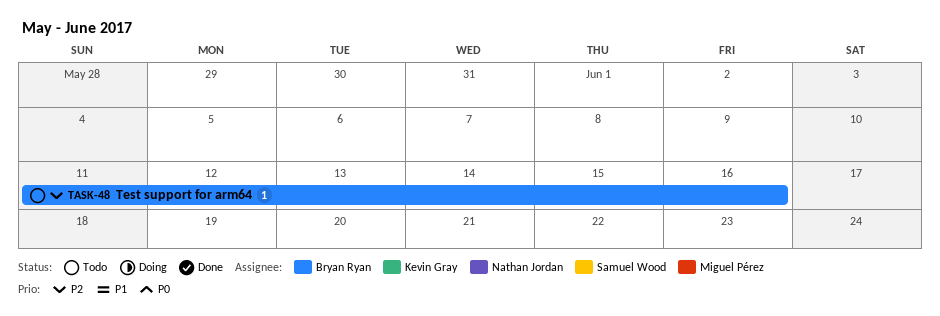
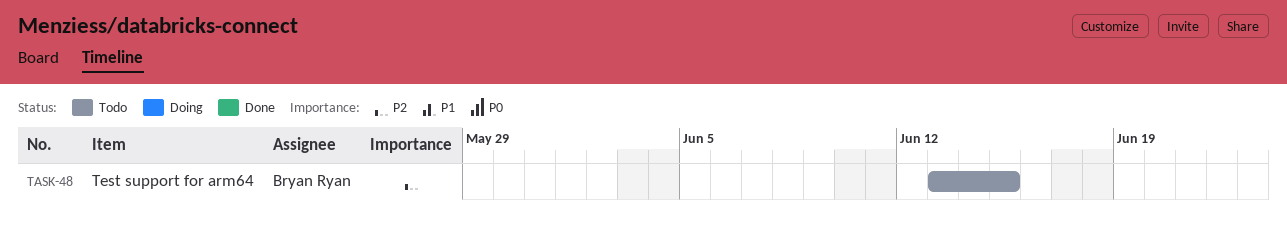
TASK-48, start: Jun 11 -> Jun 13
TASK-48, due: Jun 16 -> Jun 15

